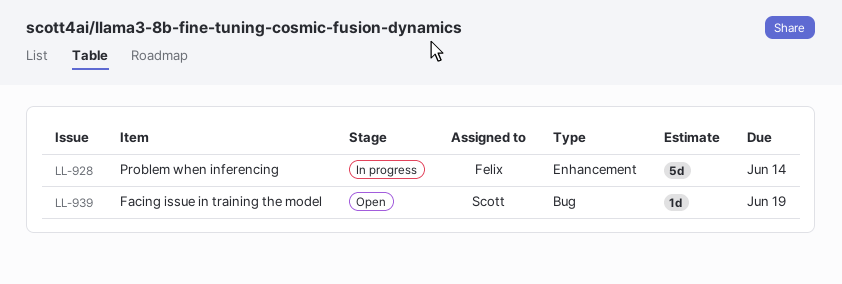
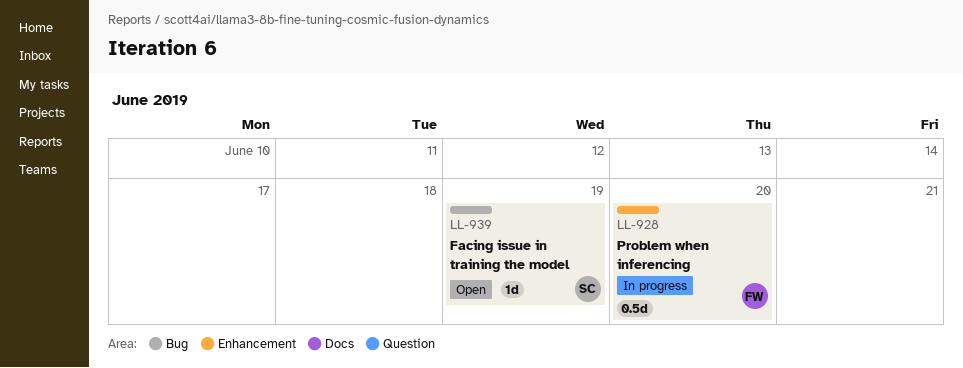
LL-928, estimate: 5d -> 0.5d
LL-928, due: Jun 14 -> Jun 20

